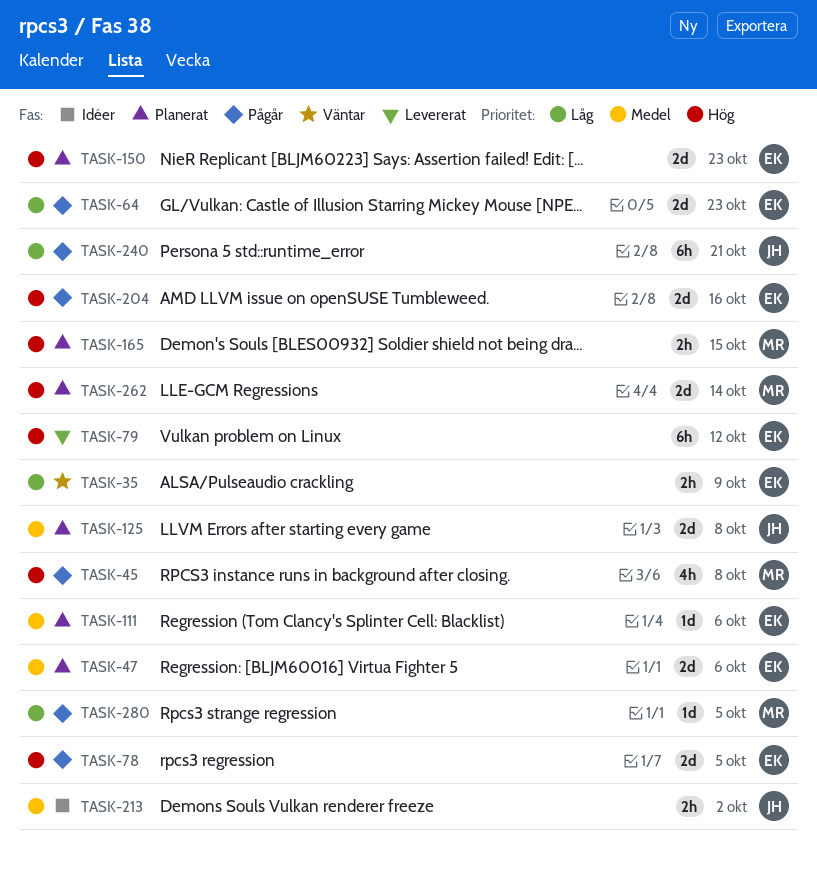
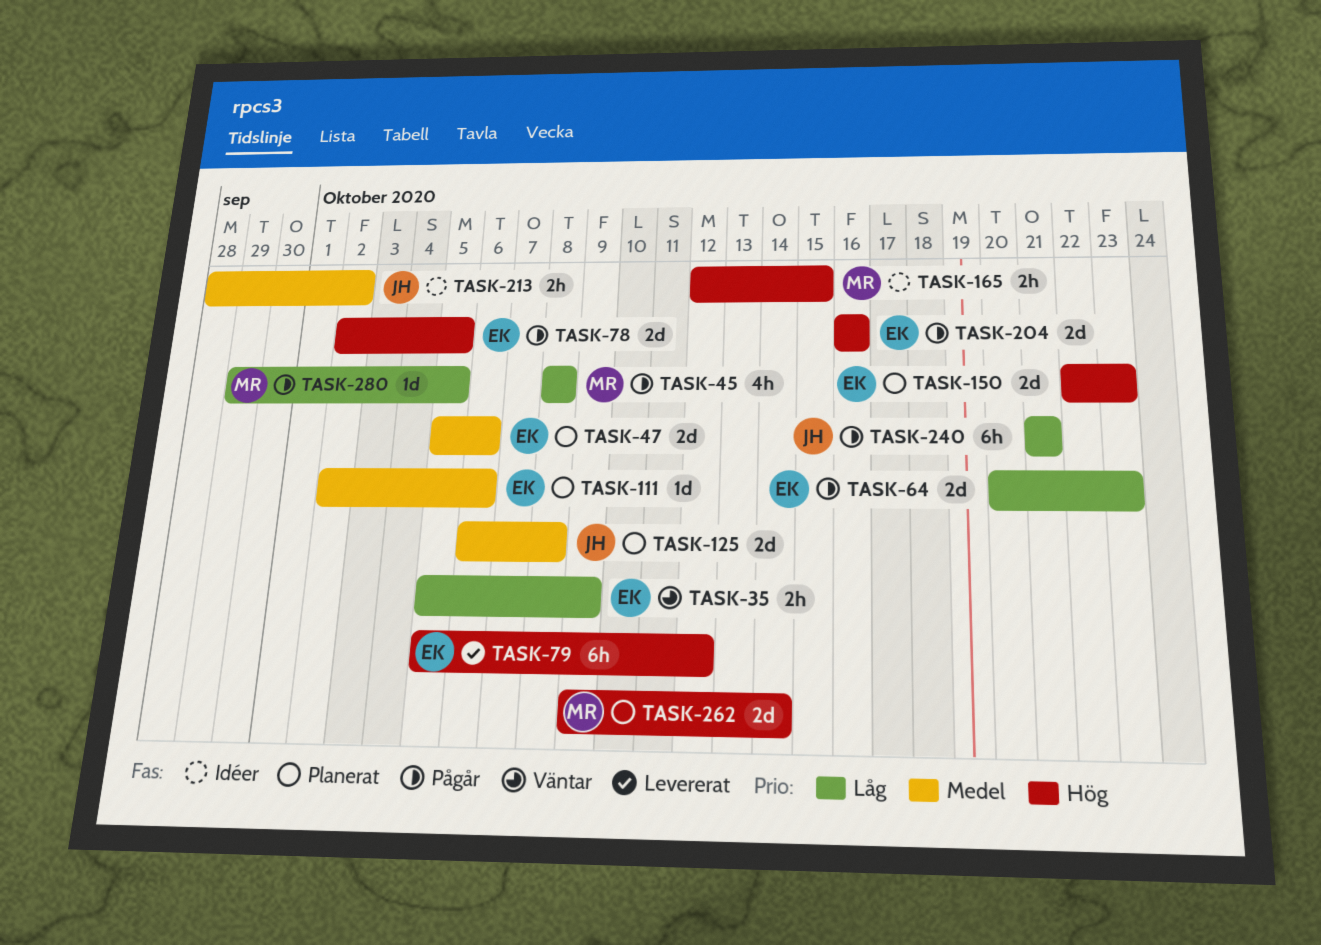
TASK-45, priority: Hög -> Låg
TASK-165, status: Planerat -> Idéer

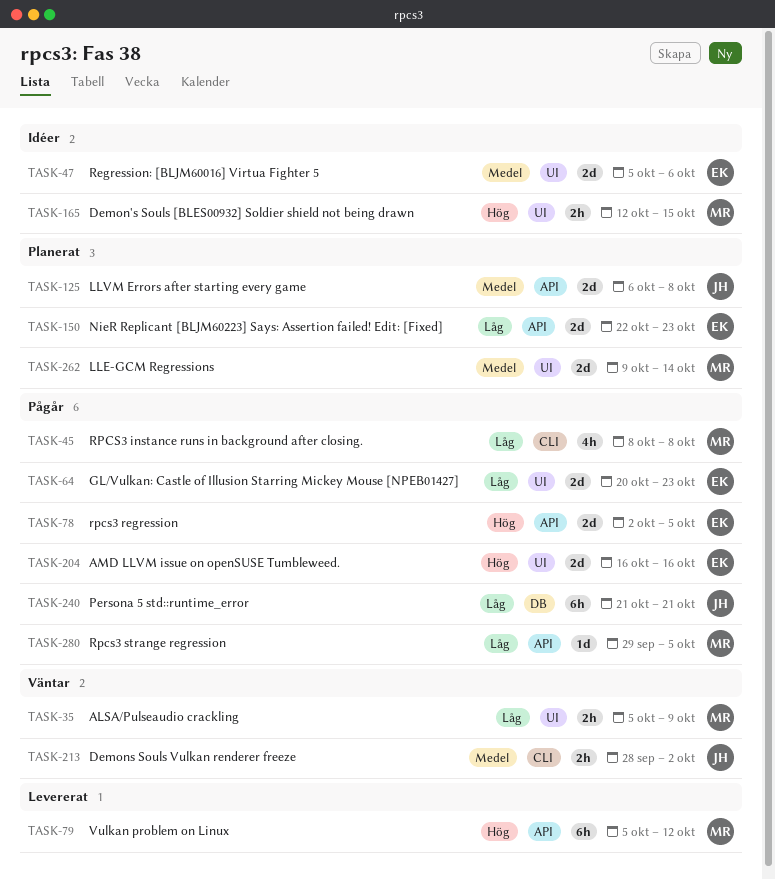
TASK-35, owner: EK -> MR
TASK-47, status: Planerat -> Idéer
TASK-79, owner: EK -> MR
TASK-111: present -> none
TASK-150, priority: Hög -> Låg
TASK-213, status: Idéer -> Väntar
TASK-262, priority: Hög -> Medel

